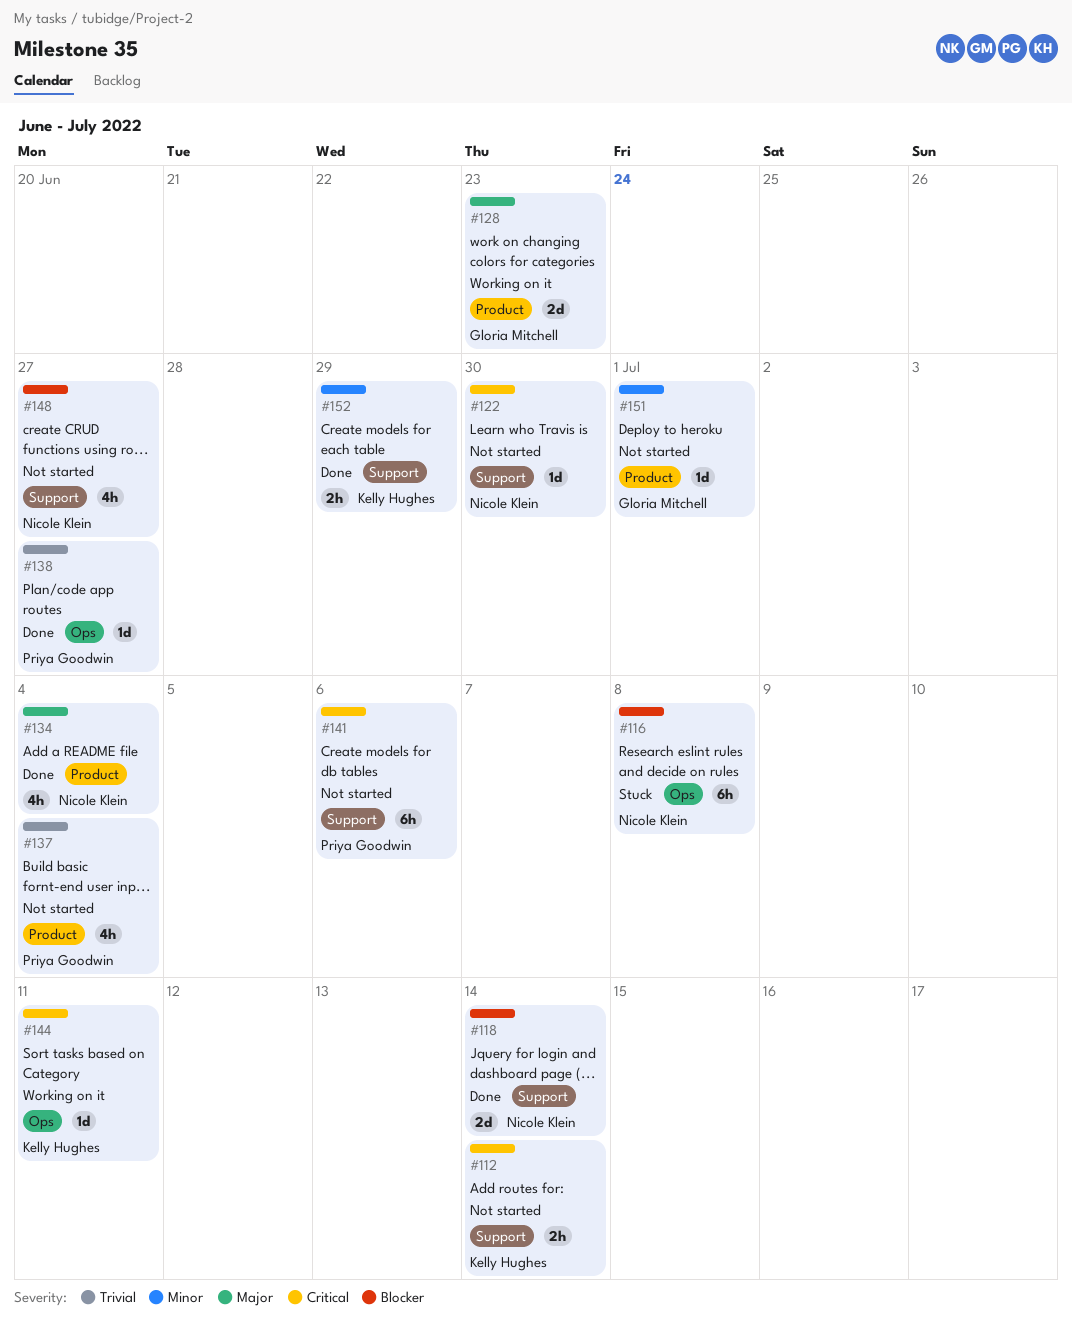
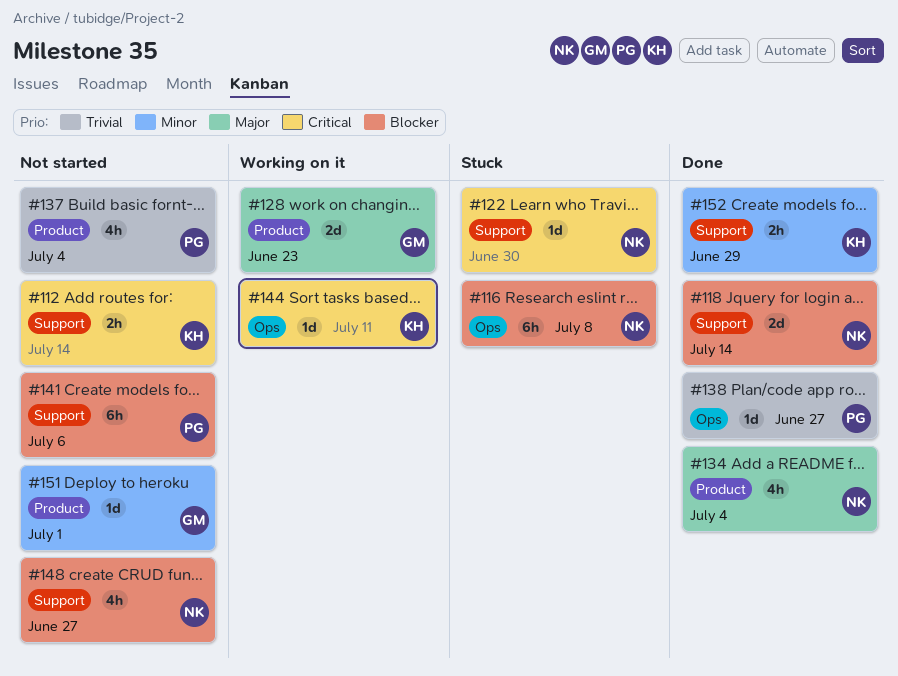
#122, status: Not started -> Stuck
#141, priority: Critical -> Blocker

